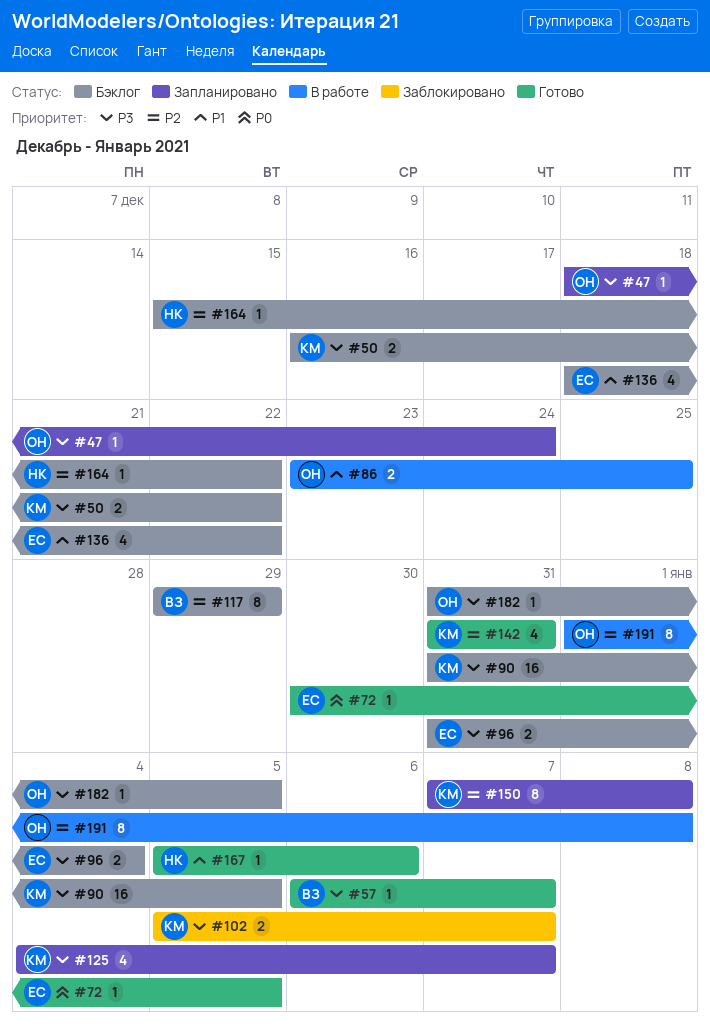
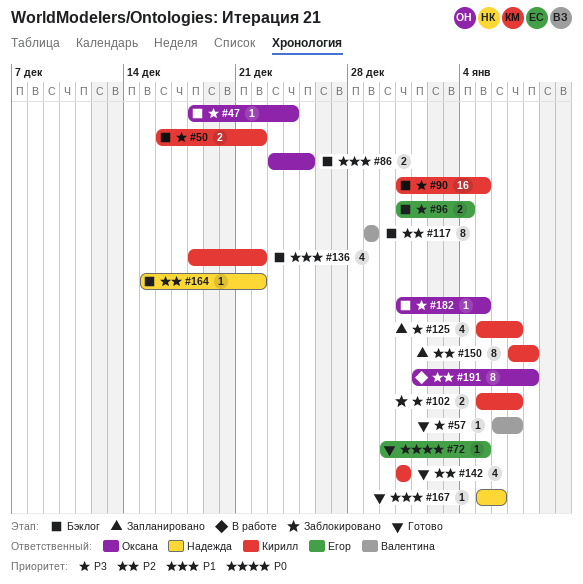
#47, status: Запланировано -> Бэклог
#86, status: В работе -> Бэклог
#125, start: Jan 4 -> Jan 5
#136, owner: Егор -> Кирилл

